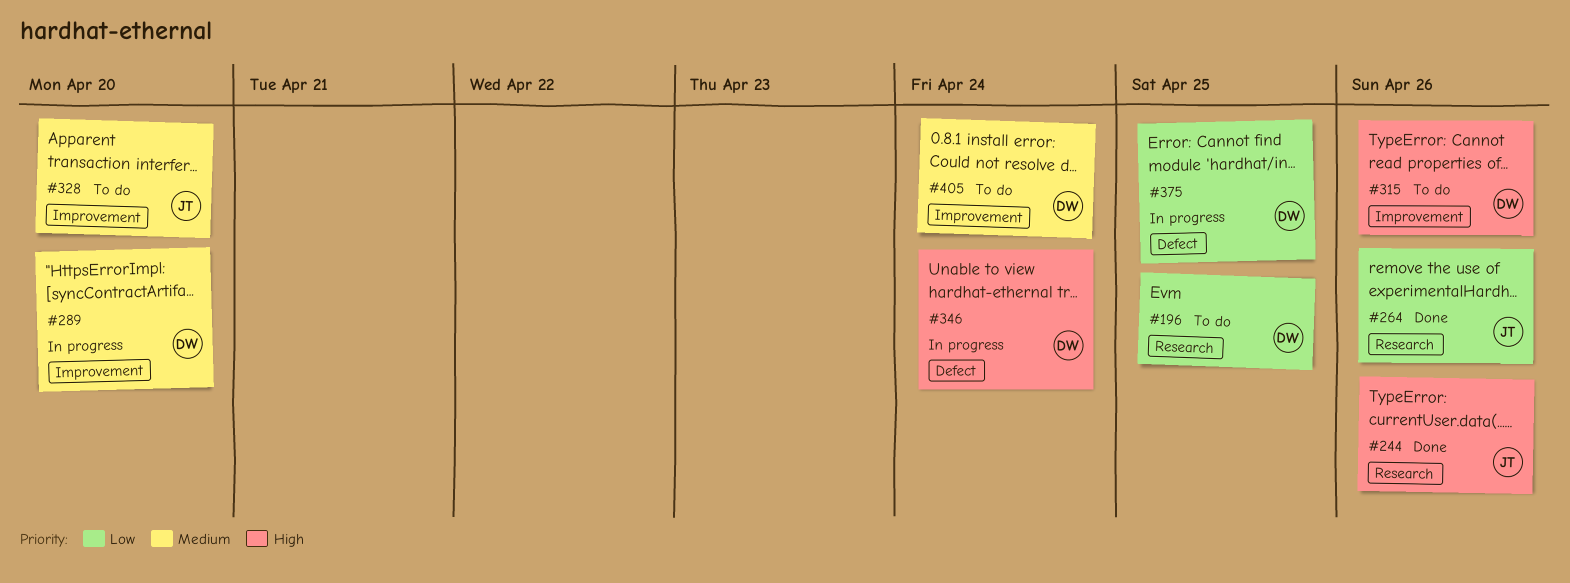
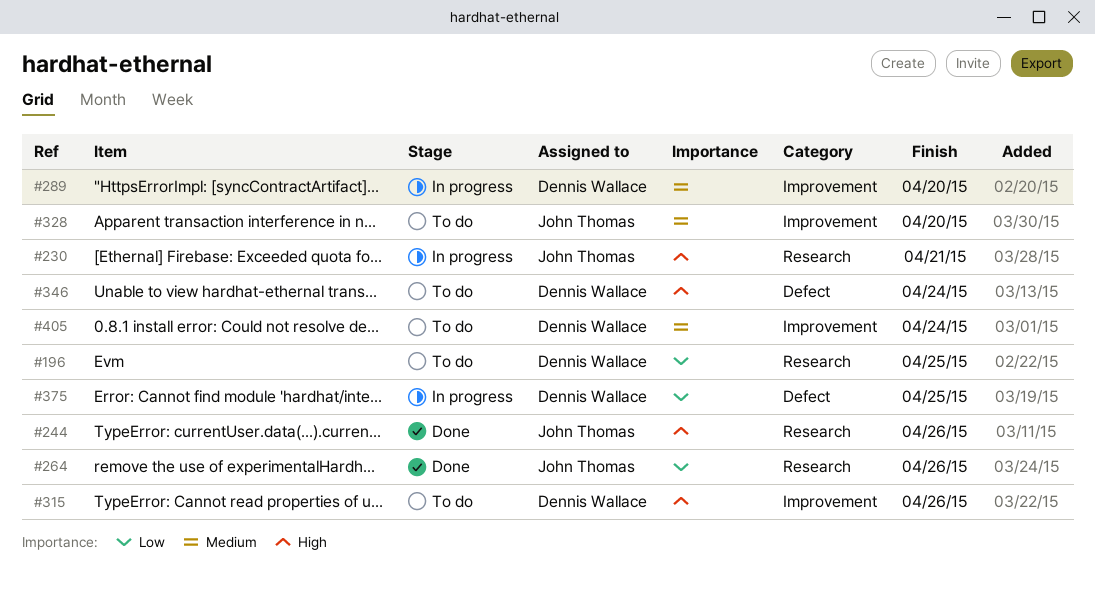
#230: none -> present
#346, status: In progress -> To do

